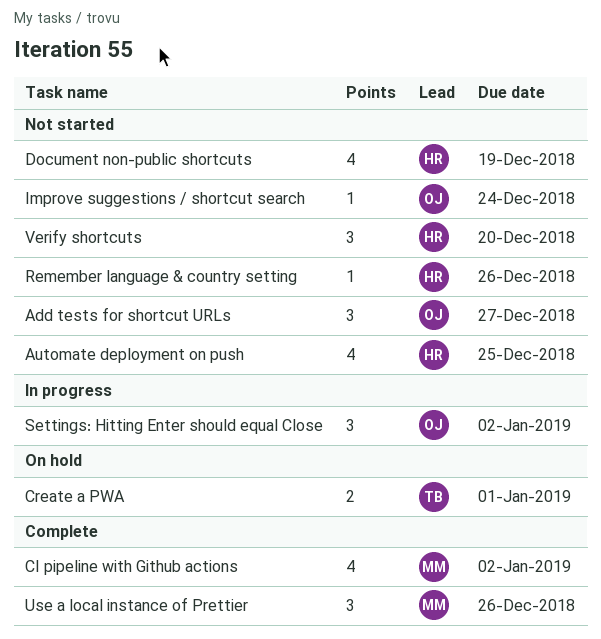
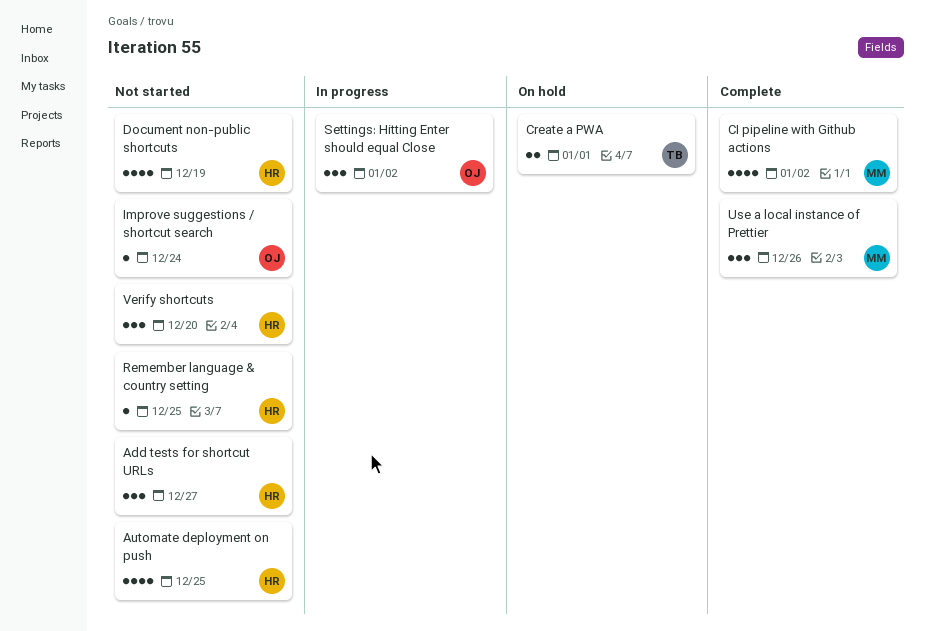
Add tests for shortcut URLs, owner: OJ -> HR
Remember language & country setting, due: Dec 26 -> Dec 25

